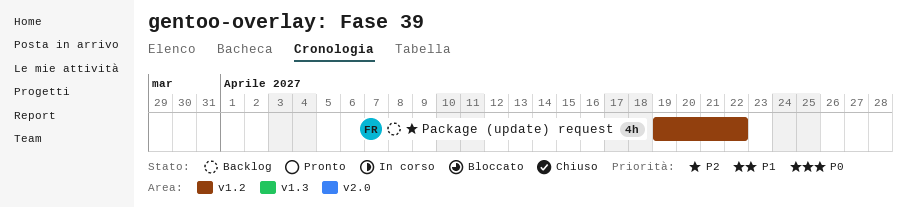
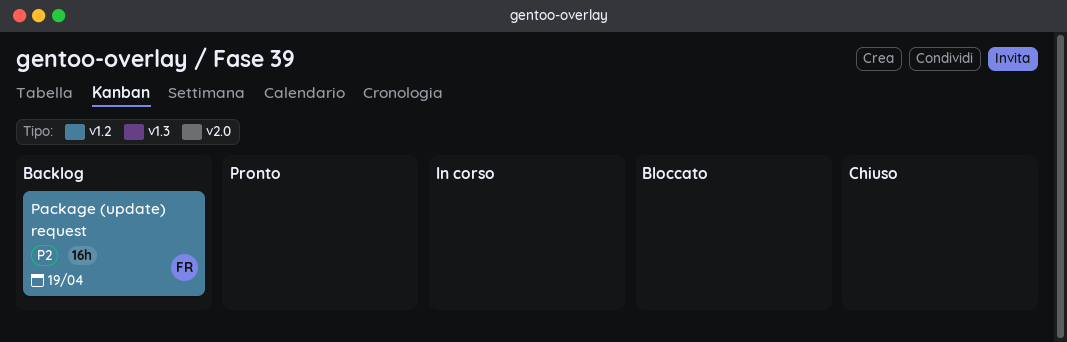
Package (update) request, estimate: 4h -> 16h
Package (update) request, due: Apr 22 -> Apr 19

